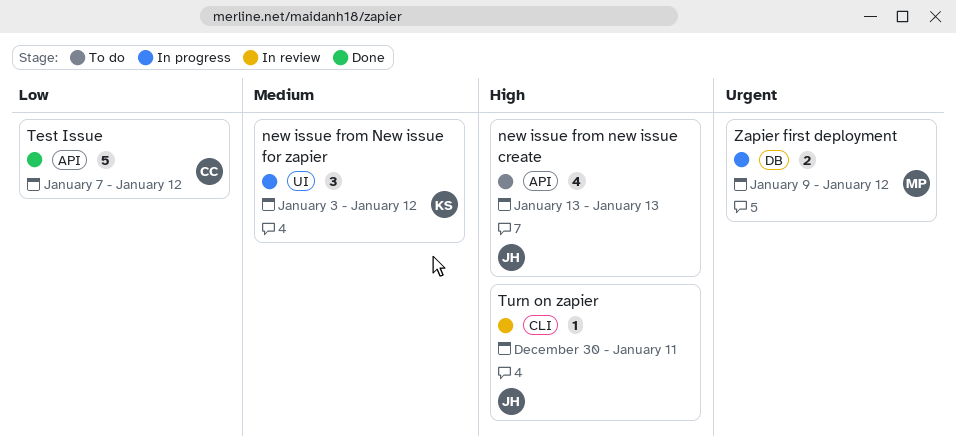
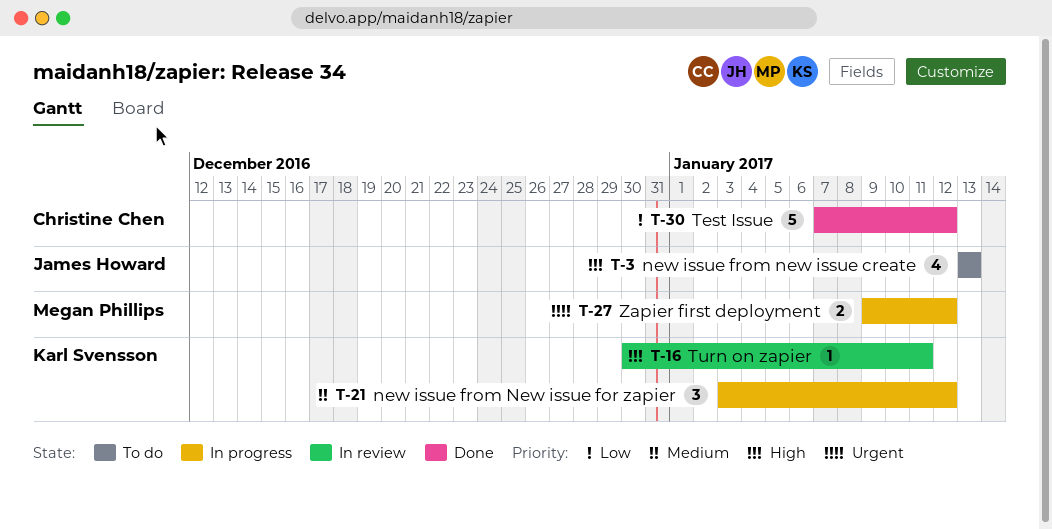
Turn on zapier, owner: James Howard -> Karl Svensson

